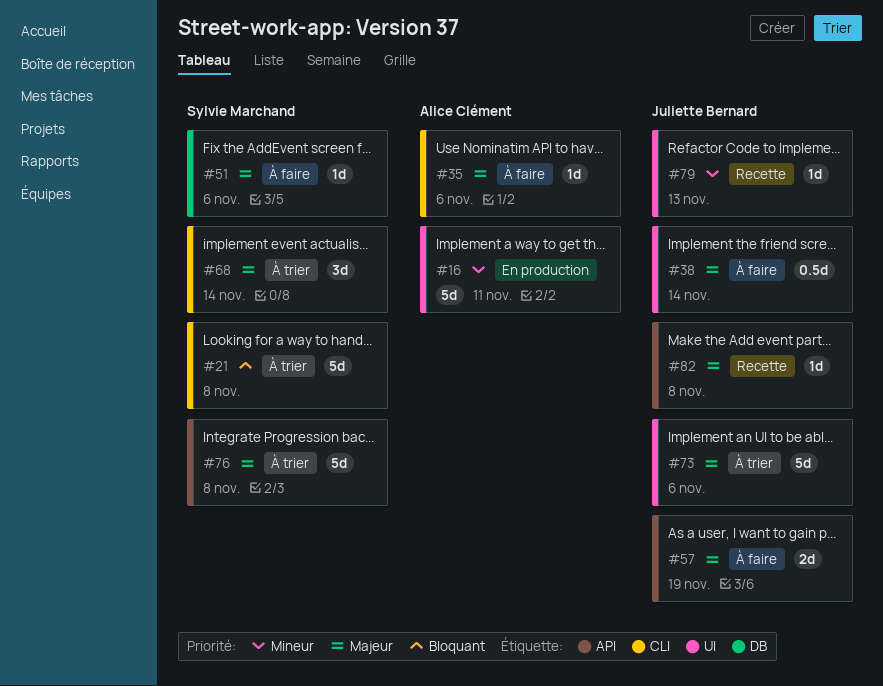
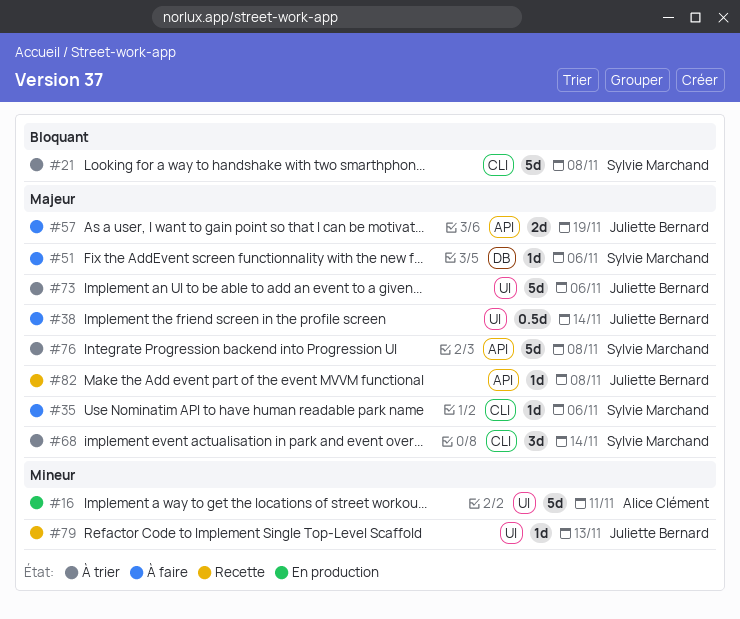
#35, owner: Alice Clément -> Sylvie Marchand

